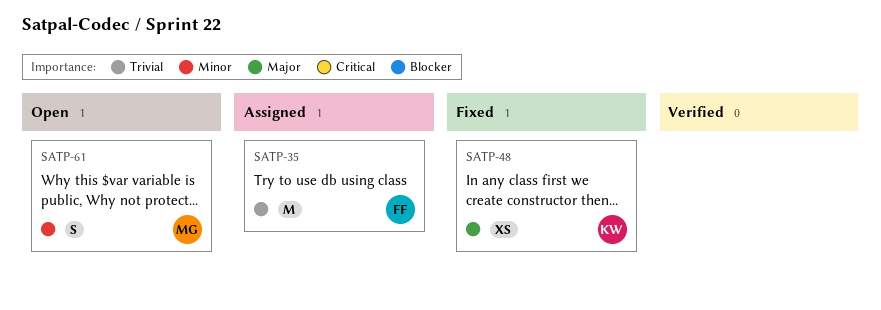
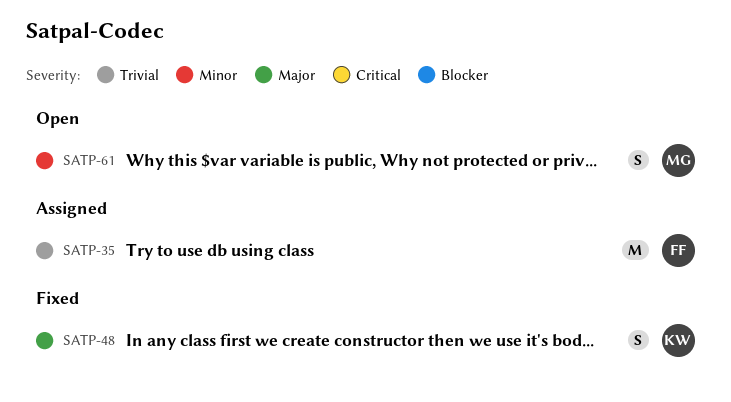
SATP-48, estimate: XS -> S

